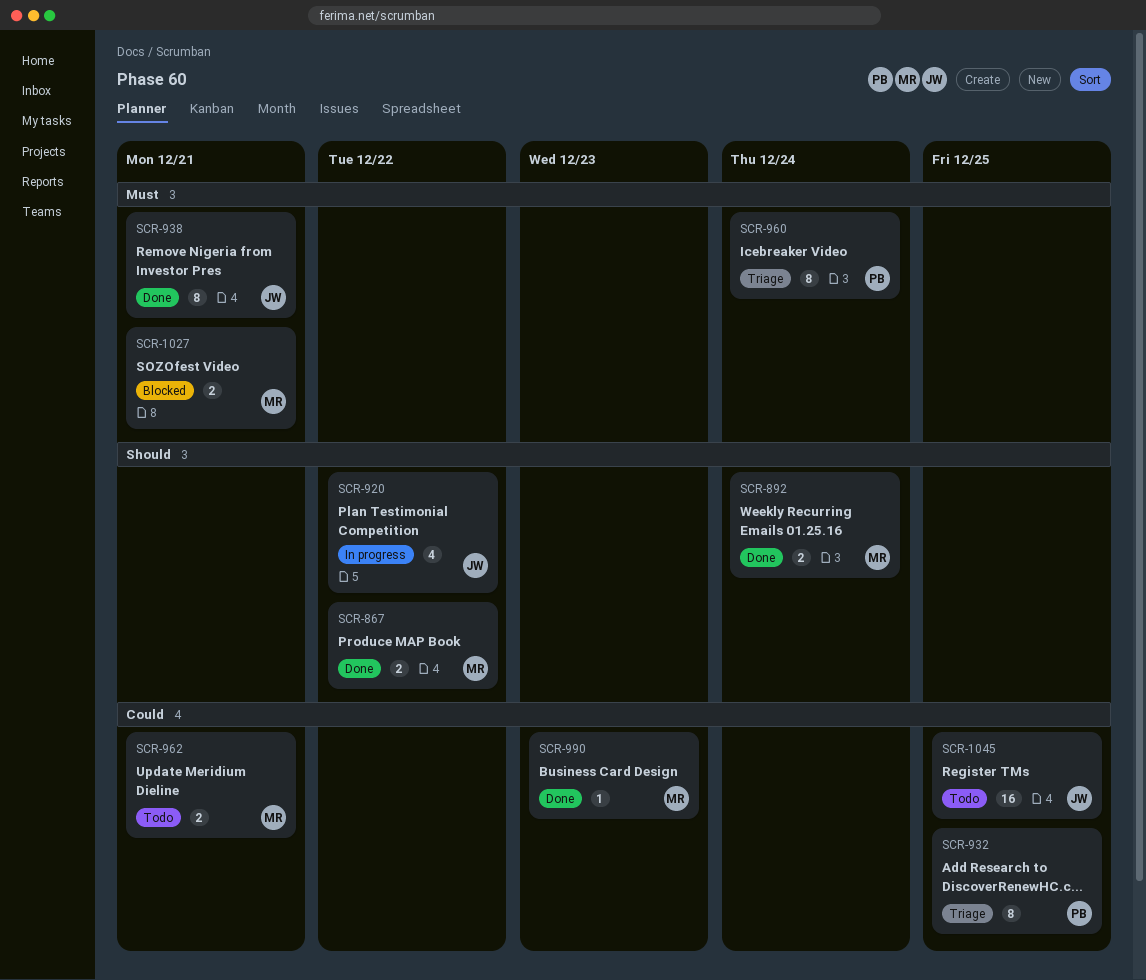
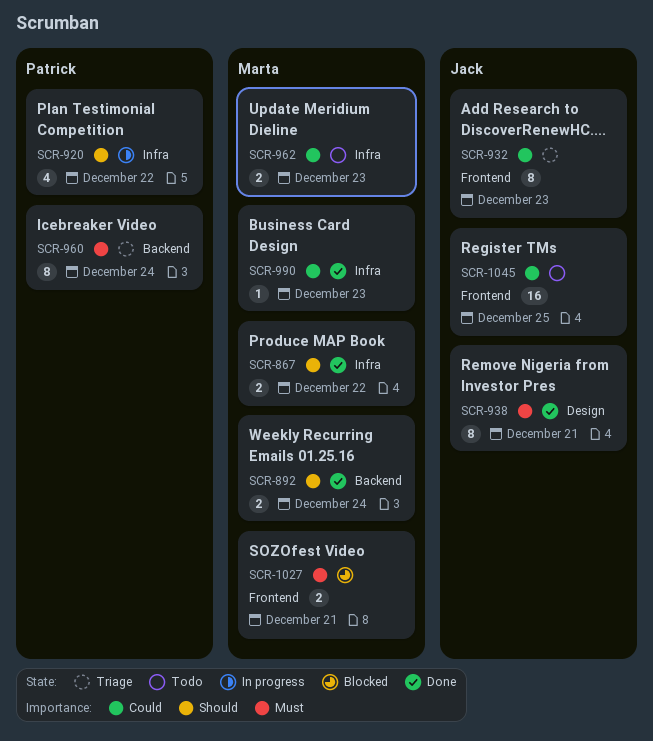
SCR-920, owner: Jack -> Patrick
SCR-932, owner: Patrick -> Jack
SCR-932, due: Dec 25 -> Dec 23
SCR-962, due: Dec 21 -> Dec 23

